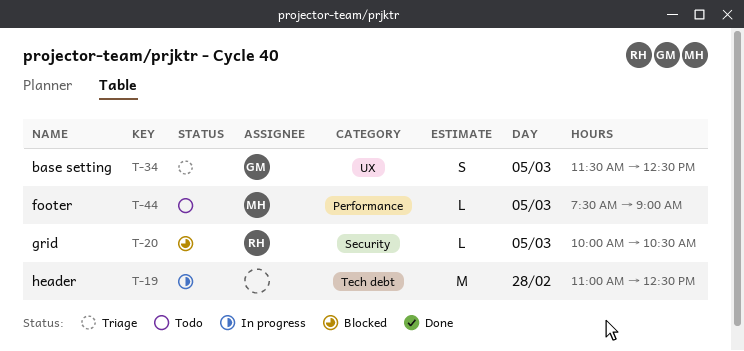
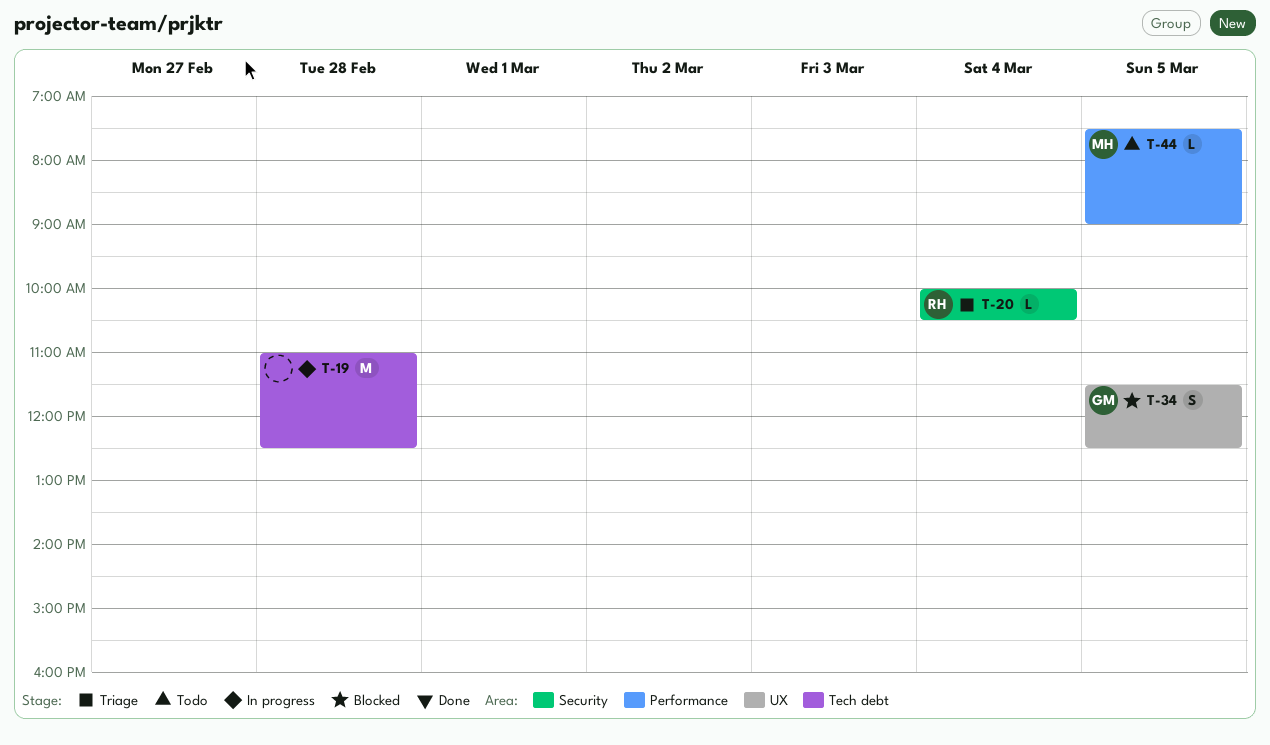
T-20, status: Blocked -> Triage
T-20, day: Mar 5 -> Mar 4
T-34, status: Triage -> Blocked

